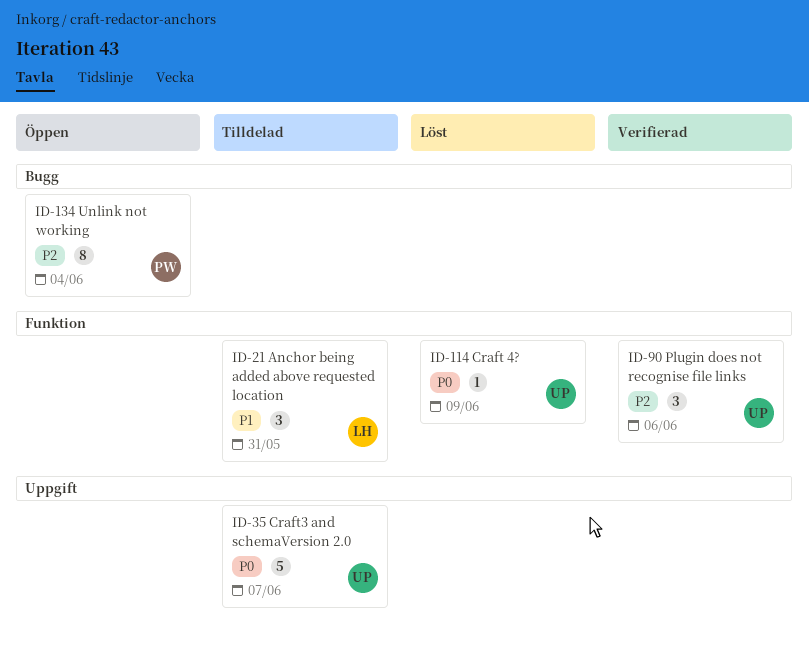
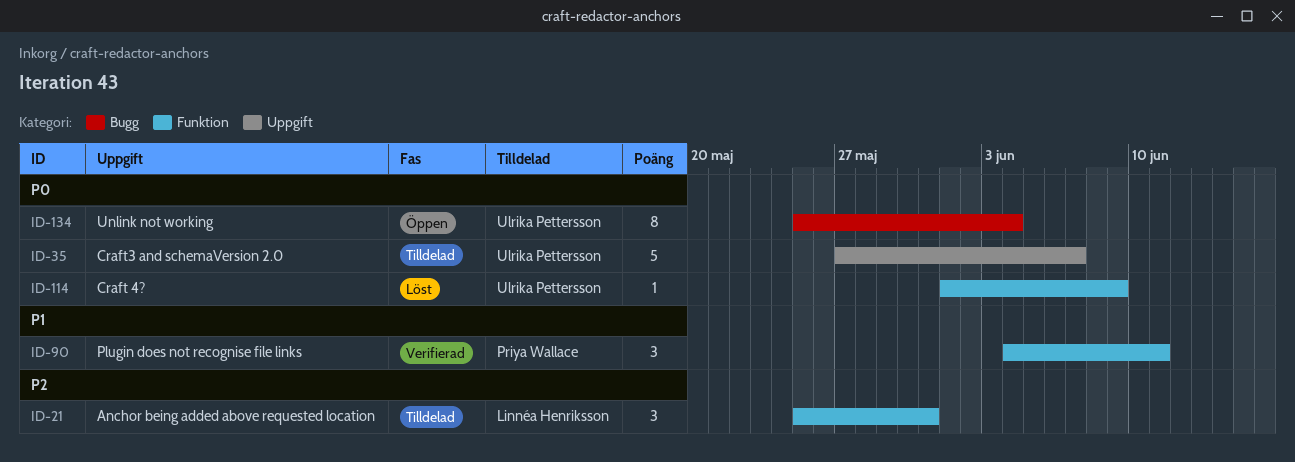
ID-21, priority: P1 -> P2
ID-90, owner: Ulrika Pettersson -> Priya Wallace
ID-90, priority: P2 -> P1
ID-90, due: Jun 6 -> Jun 11
ID-134, owner: Priya Wallace -> Ulrika Pettersson
ID-134, priority: P2 -> P0

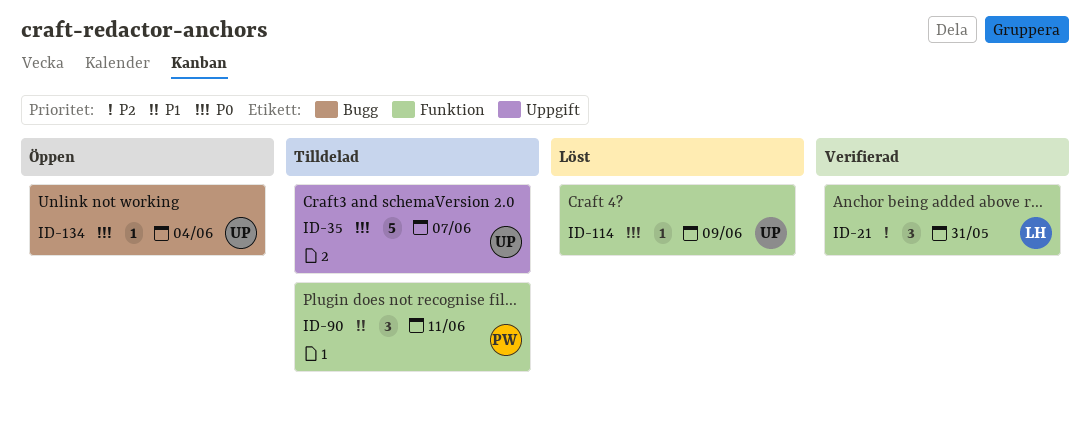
ID-21, status: Tilldelad -> Verifierad
ID-90, status: Verifierad -> Tilldelad
ID-134, estimate: 8 -> 1

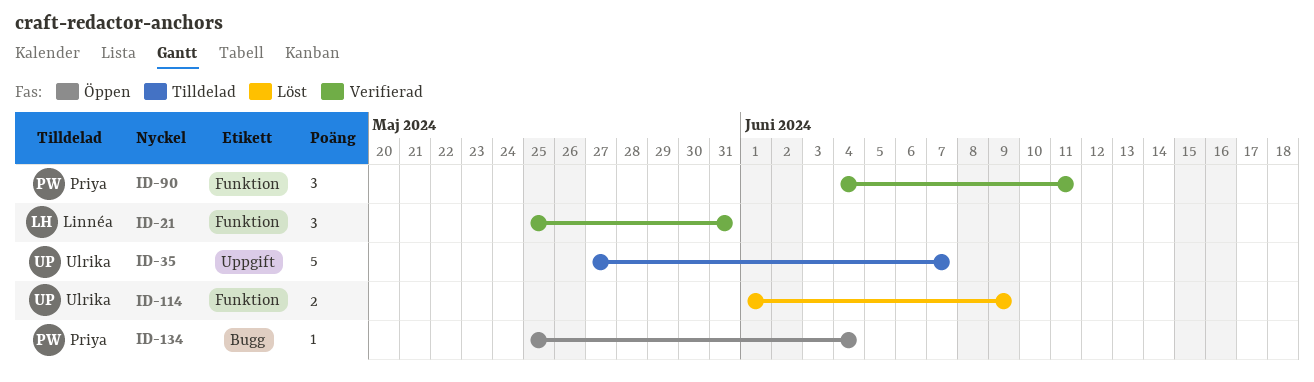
ID-90, status: Tilldelad -> Verifierad
ID-114, estimate: 1 -> 2
ID-134, owner: Ulrika -> Priya

